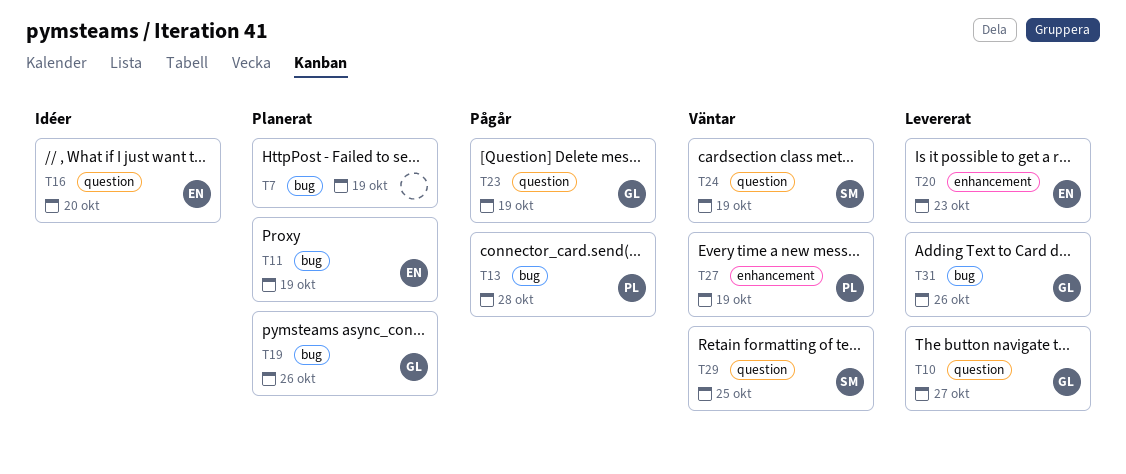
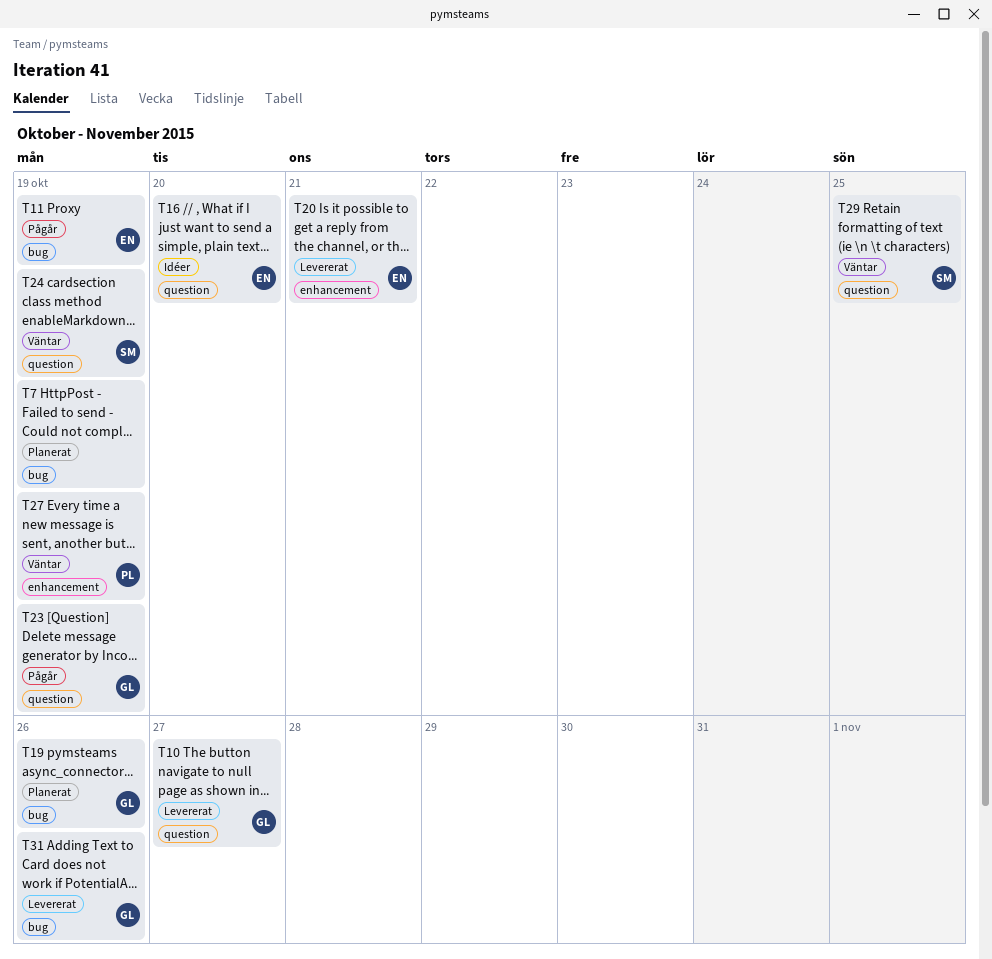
T11, status: Planerat -> Pågår
T13: present -> none
T20, due: Oct 23 -> Oct 21

